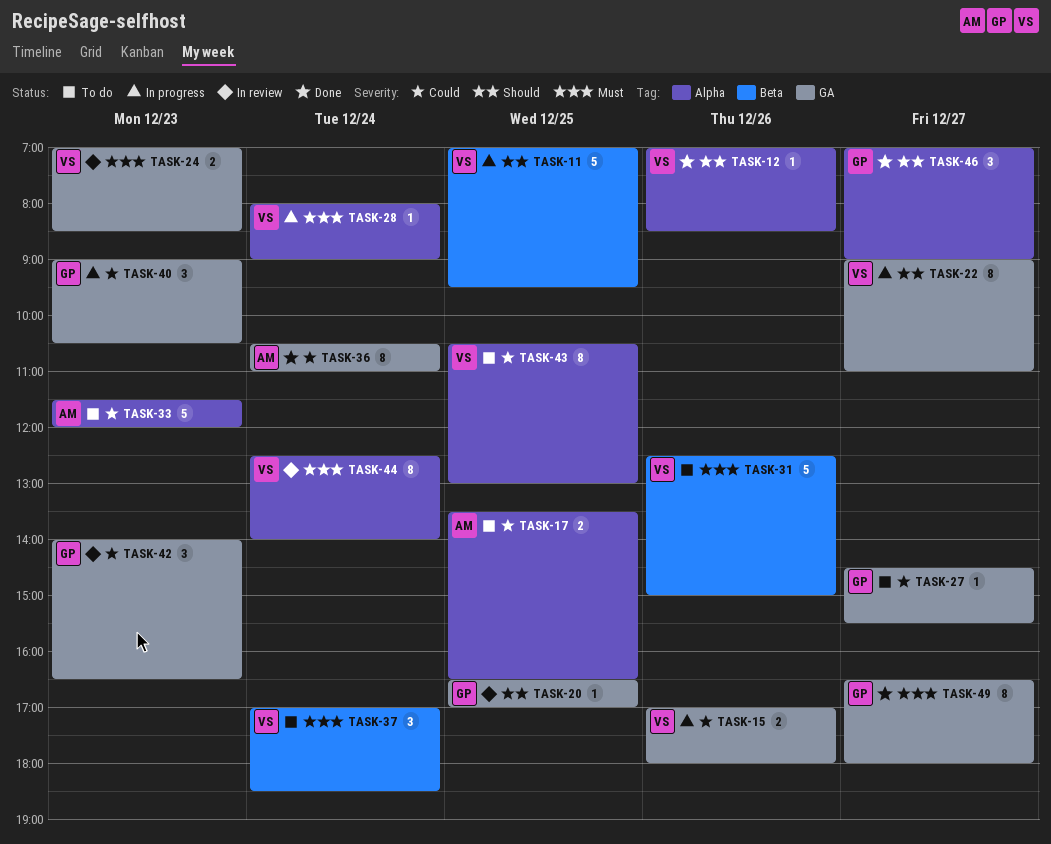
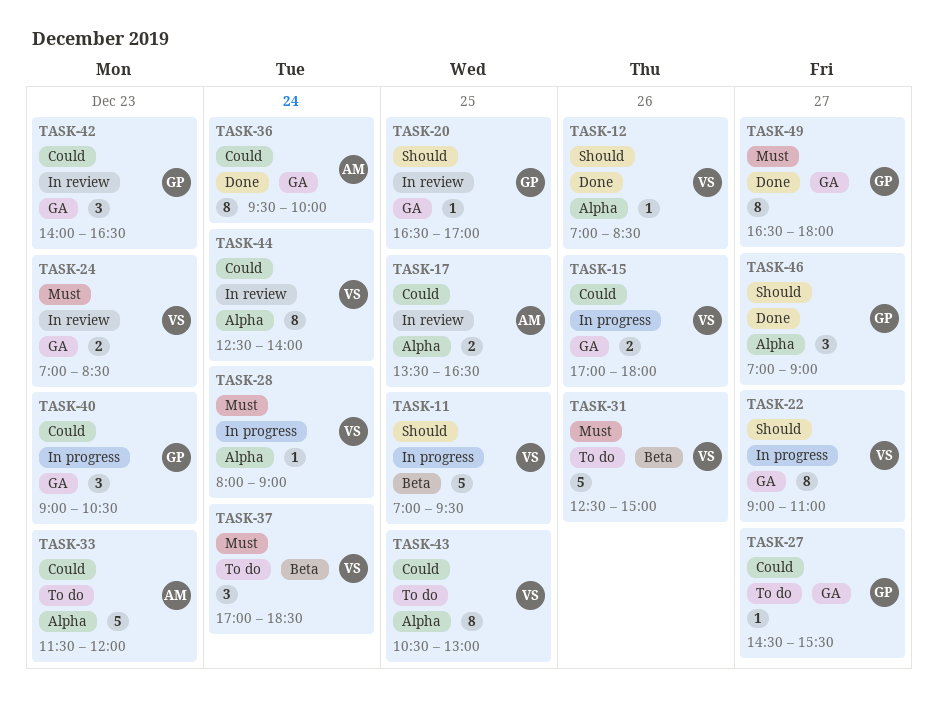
TASK-17, status: To do -> In review
TASK-36, begins: 10:30 -> 09:30
TASK-36, ends: 11:00 -> 10:00
TASK-44, priority: Must -> Could

